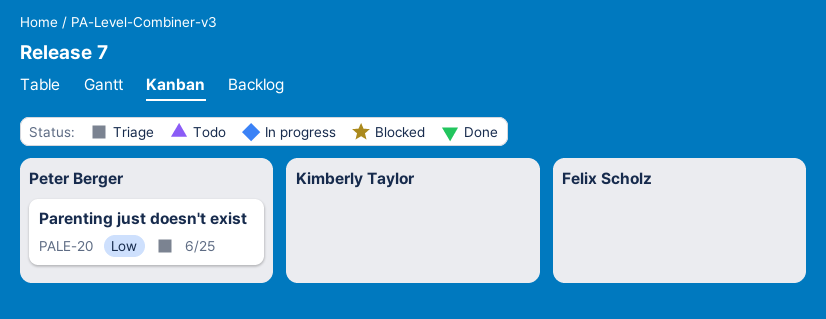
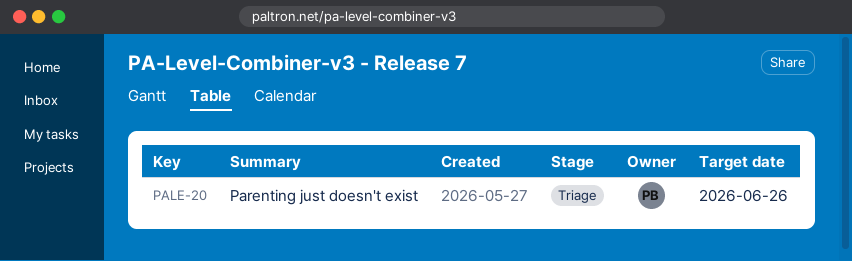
PALE-20, due: Jun 25 -> Jun 26

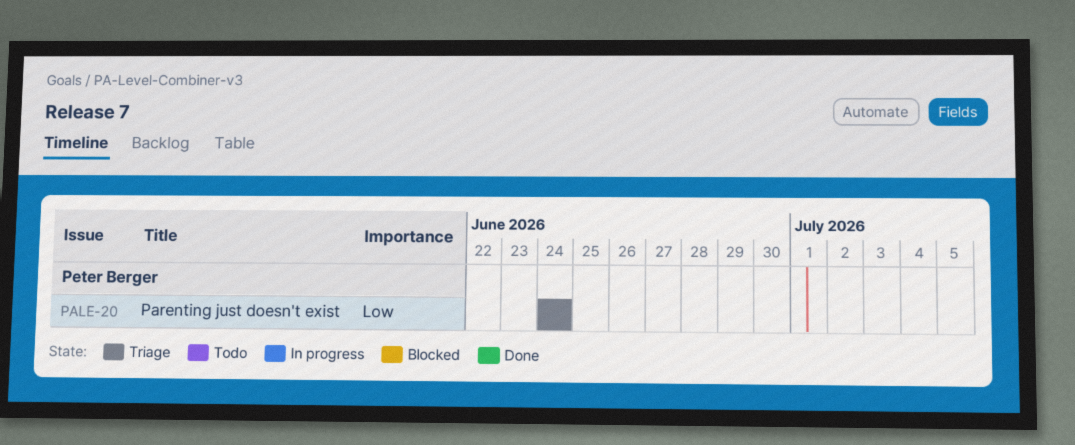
PALE-20, due: Jun 26 -> Jun 24

